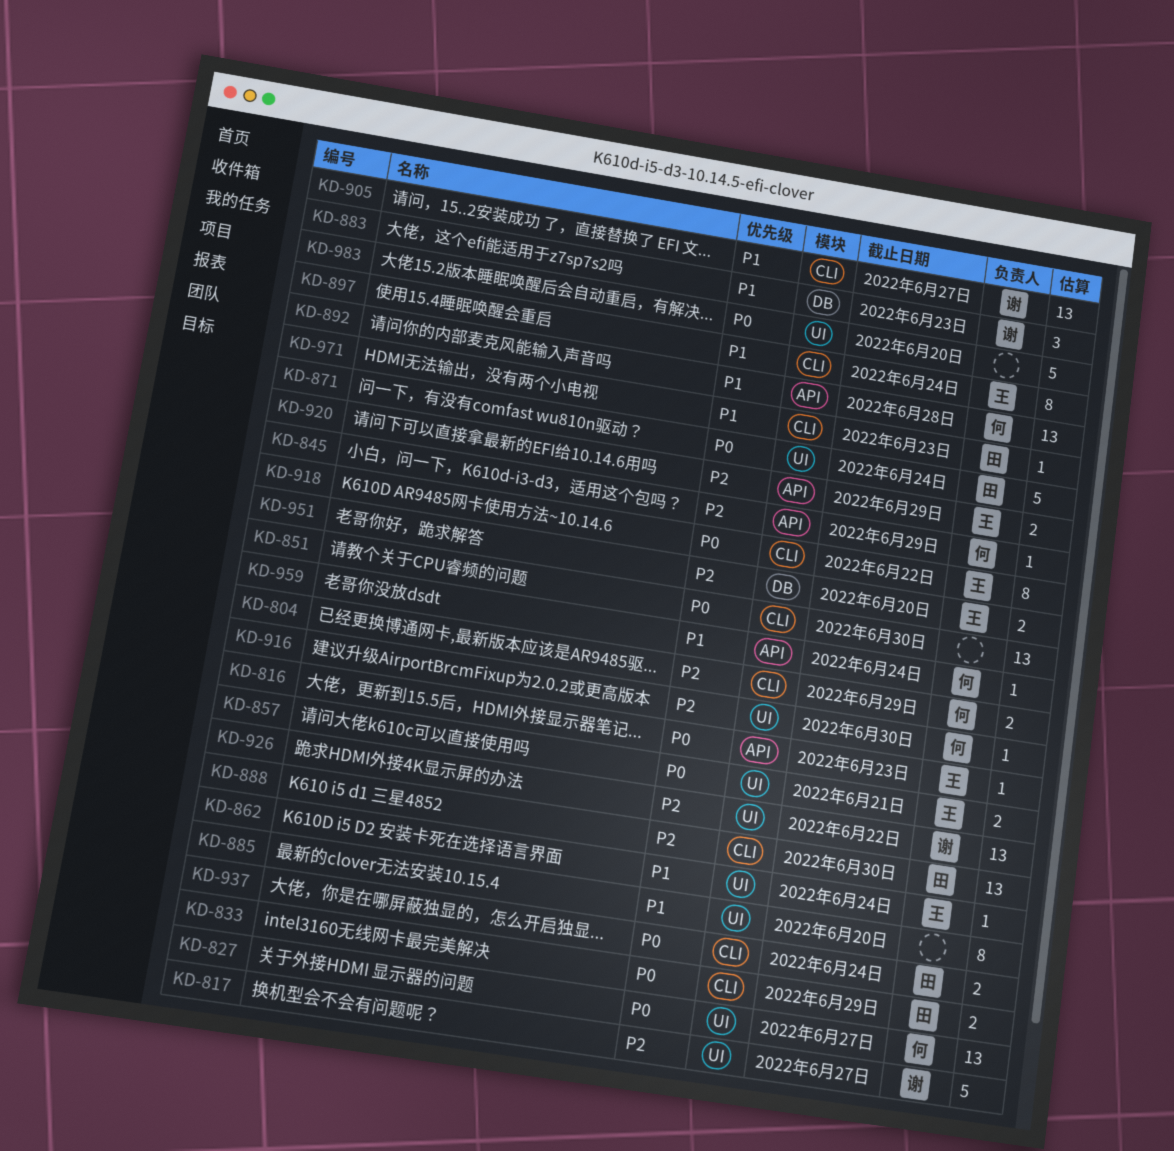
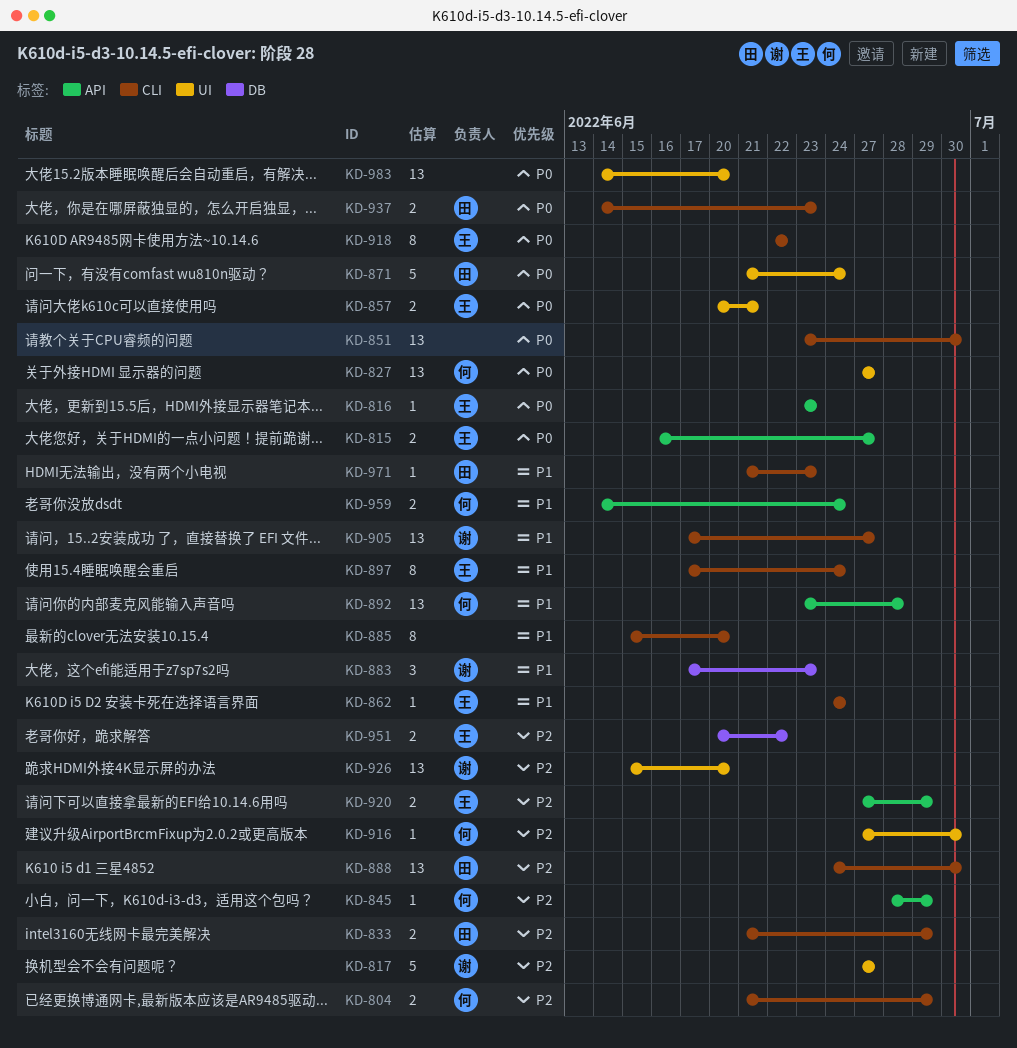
KD-815: none -> present
KD-833, priority: P0 -> P2
KD-862, label: UI -> CLI
KD-885, label: UI -> CLI
KD-926, due: Jun 22 -> Jun 20
KD-937, due: Jun 24 -> Jun 23
KD-951, due: Jun 20 -> Jun 22
KD-959, estimate: 1 -> 2
KD-983, estimate: 5 -> 13

